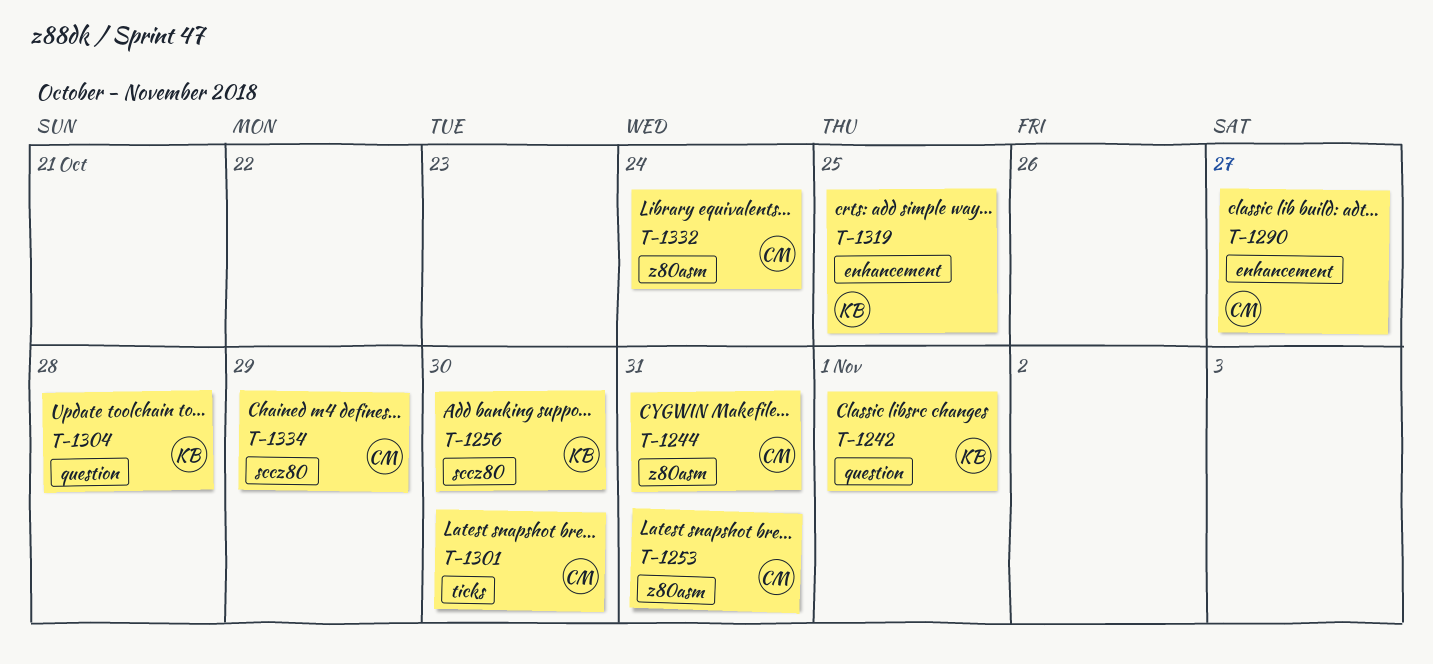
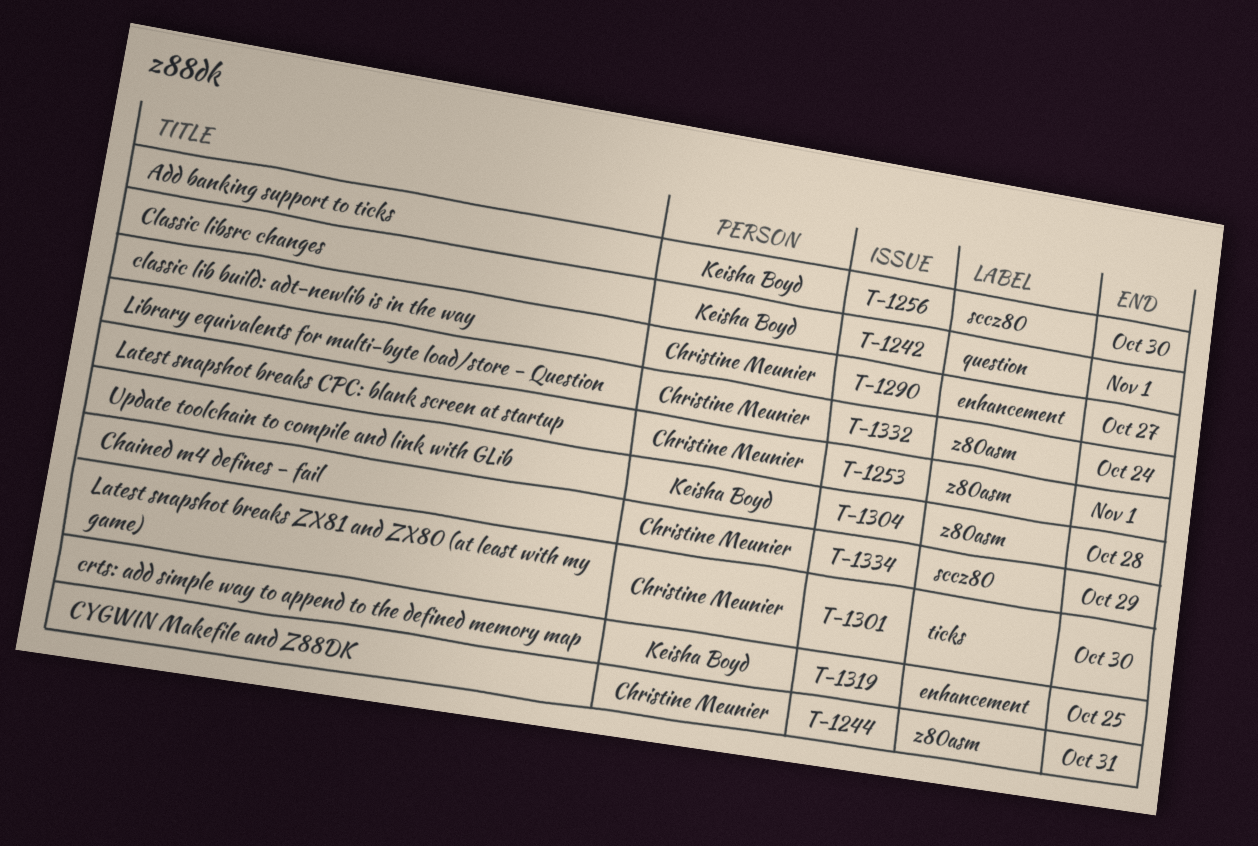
T-1253, due: Oct 31 -> Nov 1
T-1304, label: question -> z80asm

